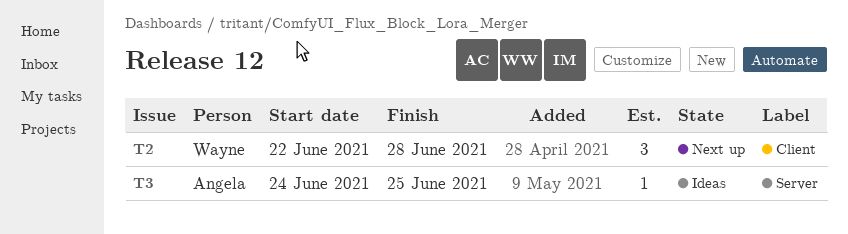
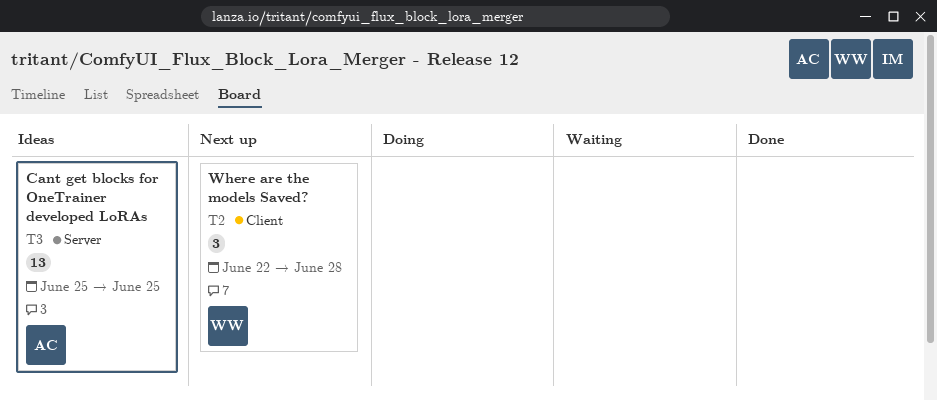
T3, estimate: 1 -> 13
T3, start: Jun 24 -> Jun 25

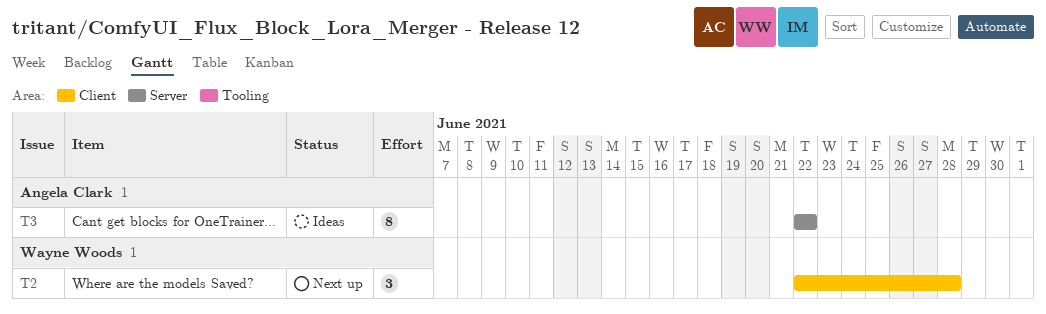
T3, estimate: 13 -> 8
T3, start: Jun 25 -> Jun 22
T3, due: Jun 25 -> Jun 22

